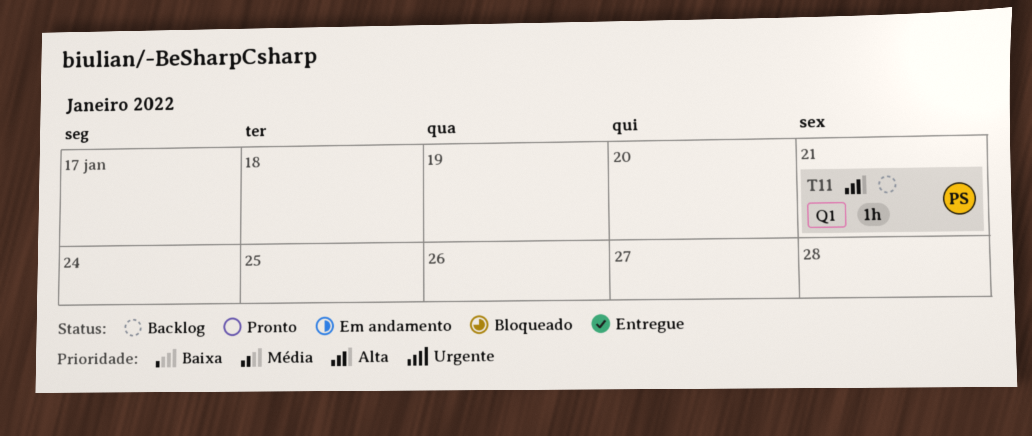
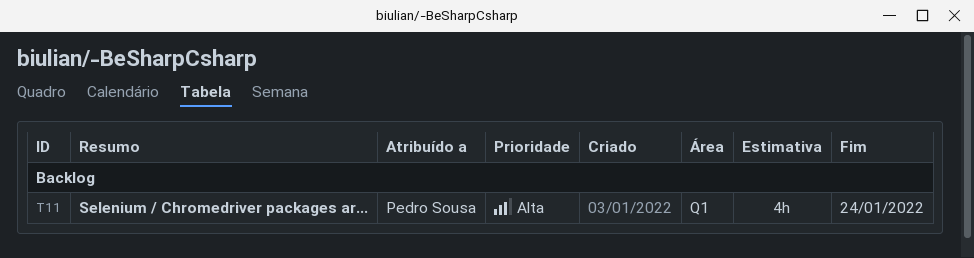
T11, estimate: 1h -> 4h
T11, due: Jan 21 -> Jan 24

